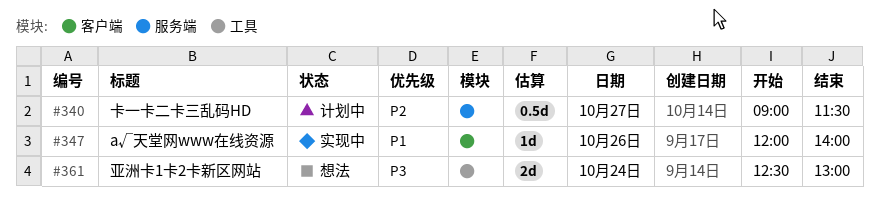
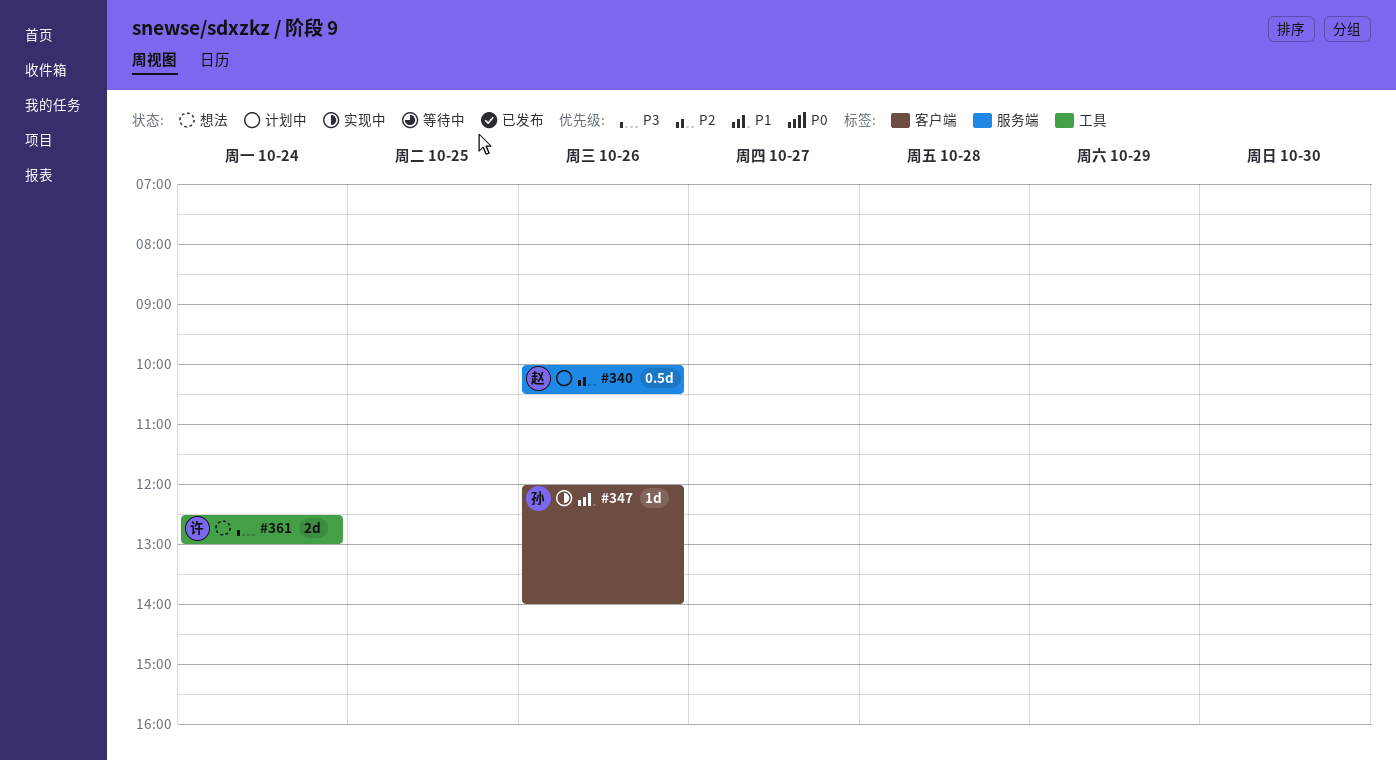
#340, day: Oct 27 -> Oct 26
#340, begins: 09:00 -> 10:00
#340, ends: 11:30 -> 10:30

